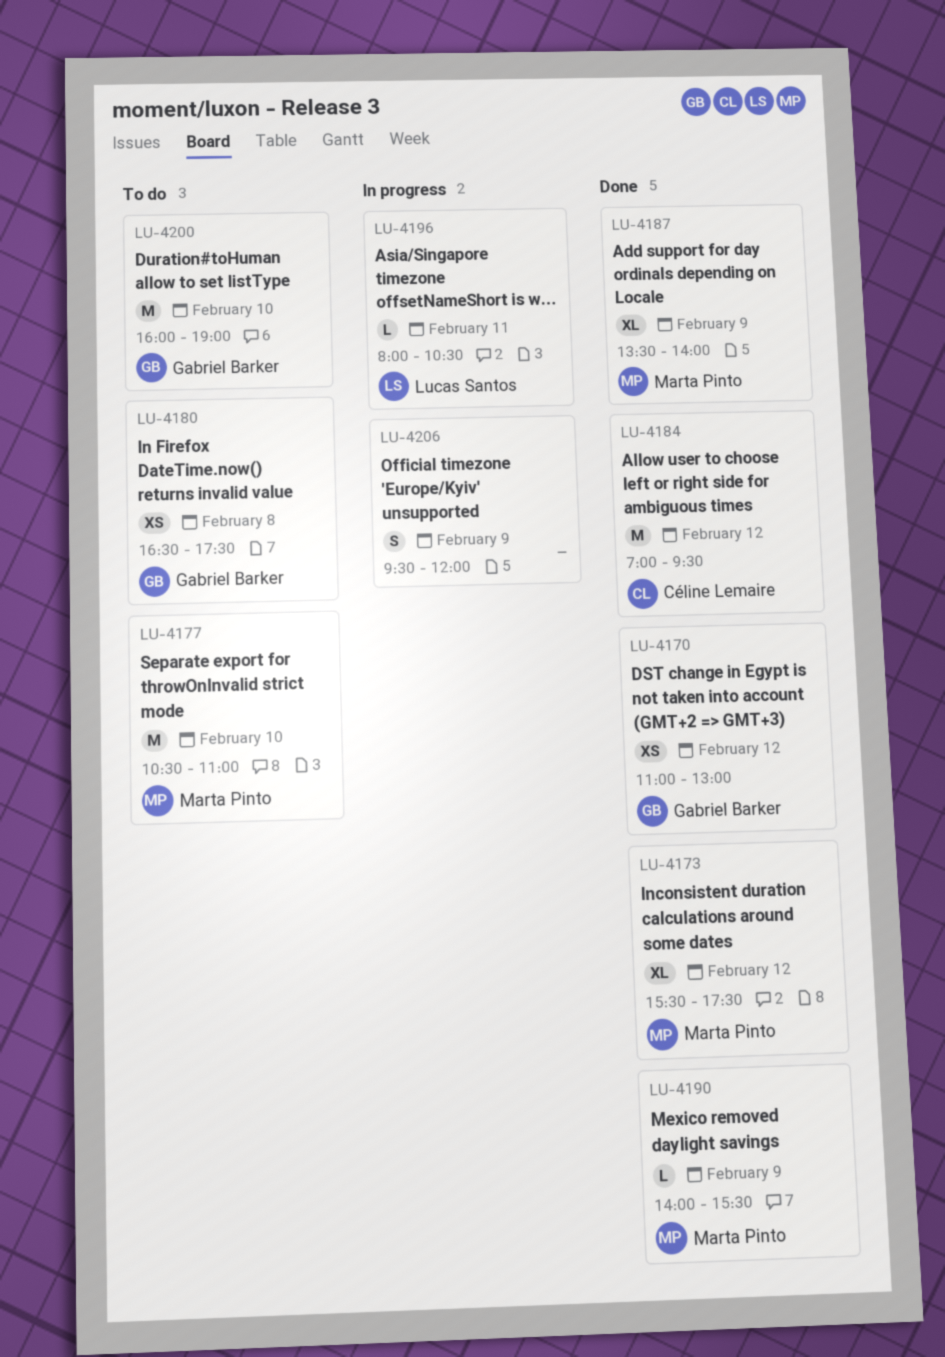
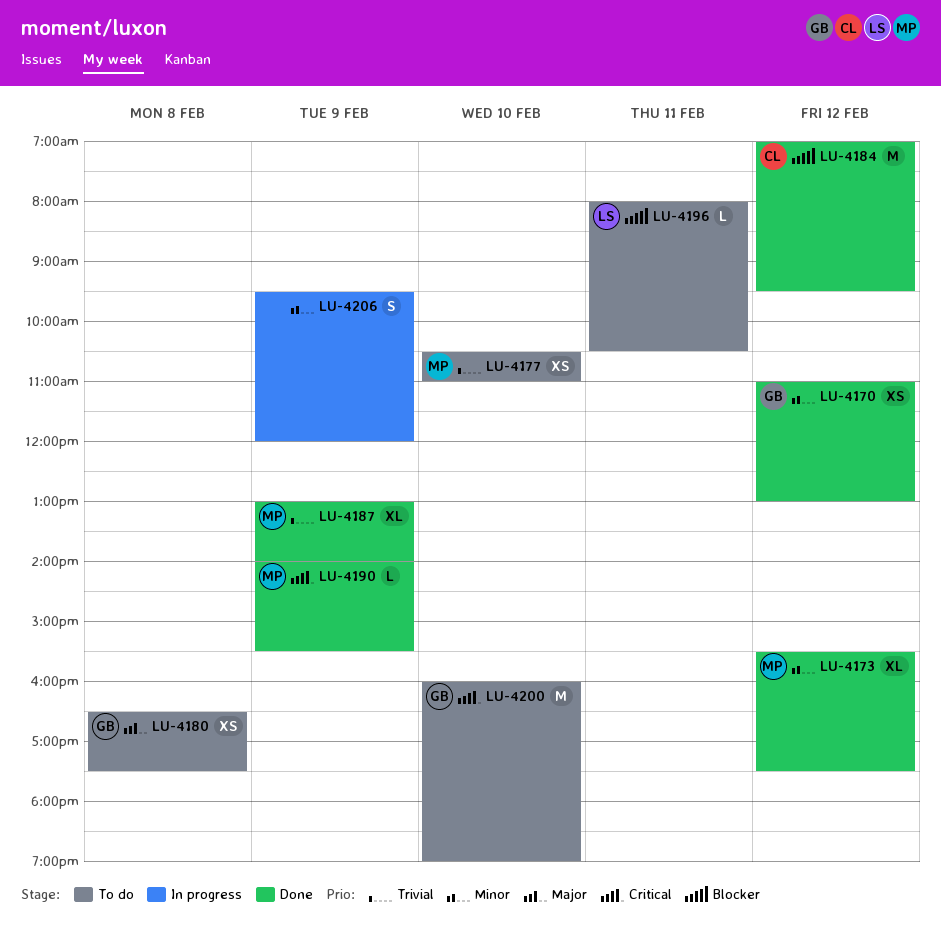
LU-4177, estimate: M -> XS
LU-4187, begins: 13:30 -> 13:00
LU-4196, status: In progress -> To do

